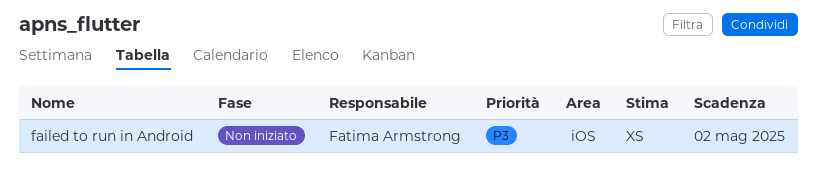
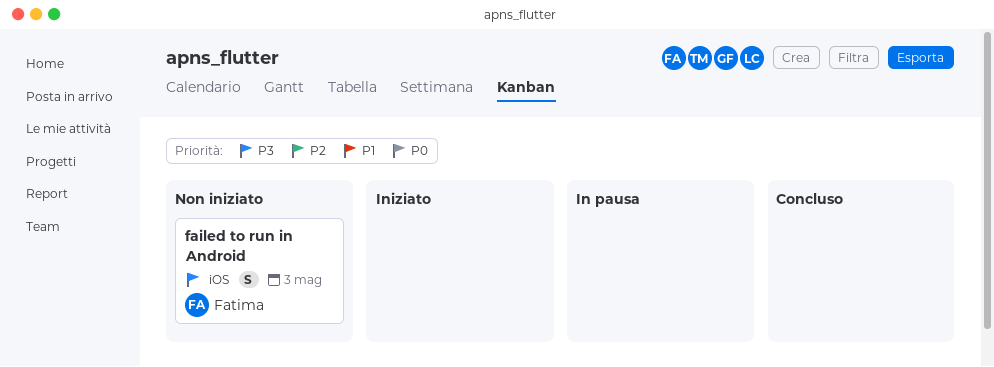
failed to run in Android, estimate: XS -> S
failed to run in Android, due: May 2 -> May 3

